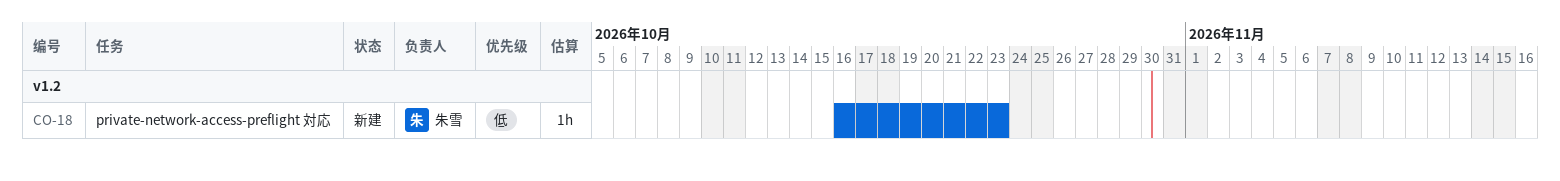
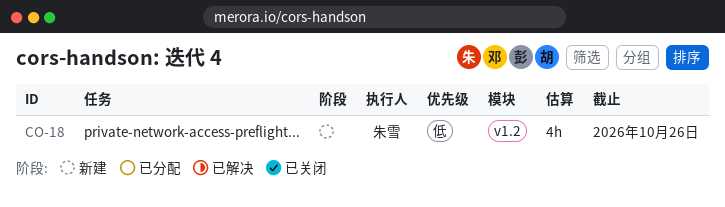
CO-18, estimate: 1h -> 4h
CO-18, due: Oct 23 -> Oct 26

